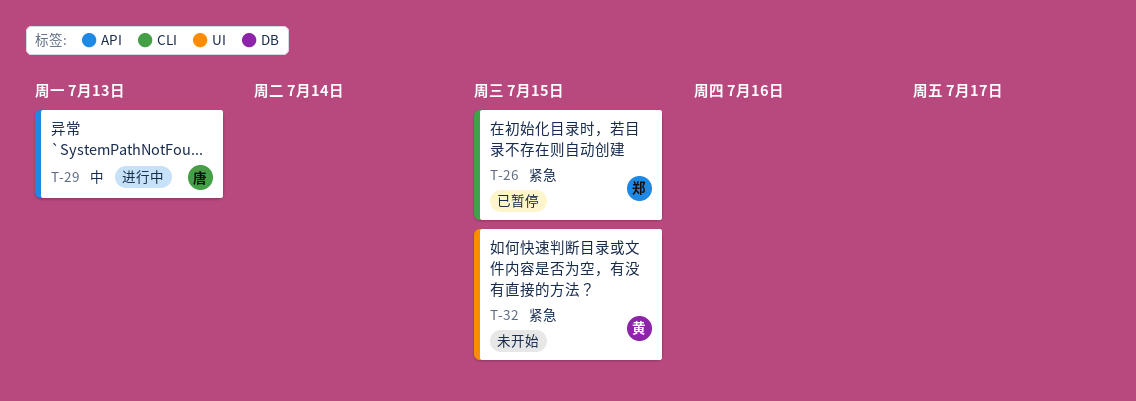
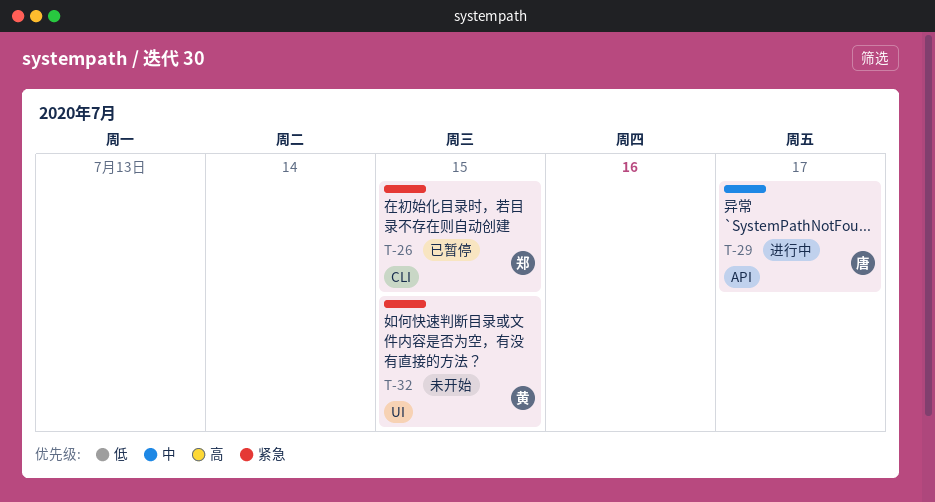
T-29, due: Jul 13 -> Jul 17

